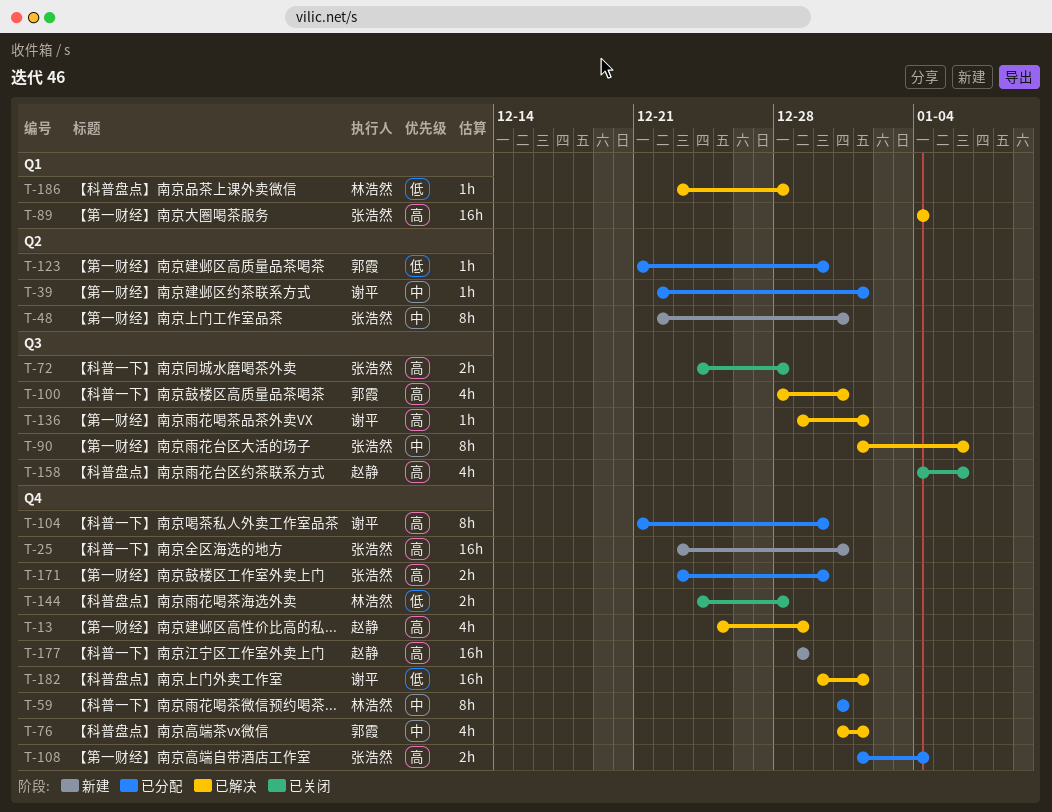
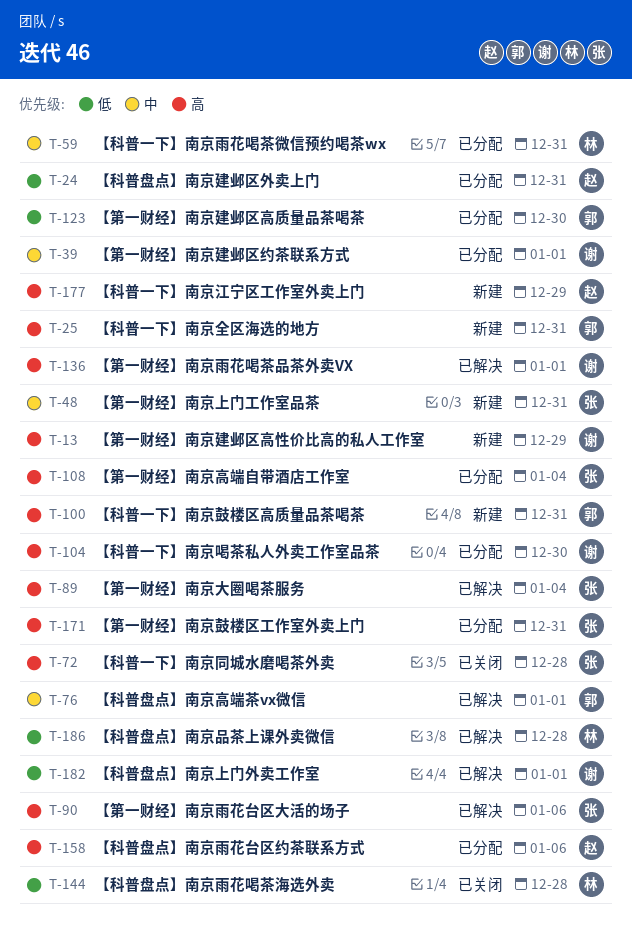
T-13, status: 已解决 -> 新建
T-13, owner: 赵静 -> 谢平
T-24: none -> present
T-25, owner: 张浩然 -> 郭霞
T-90, priority: 中 -> 高
T-100, status: 已解决 -> 新建
T-158, status: 已关闭 -> 已分配
T-171, due: Dec 30 -> Dec 31

